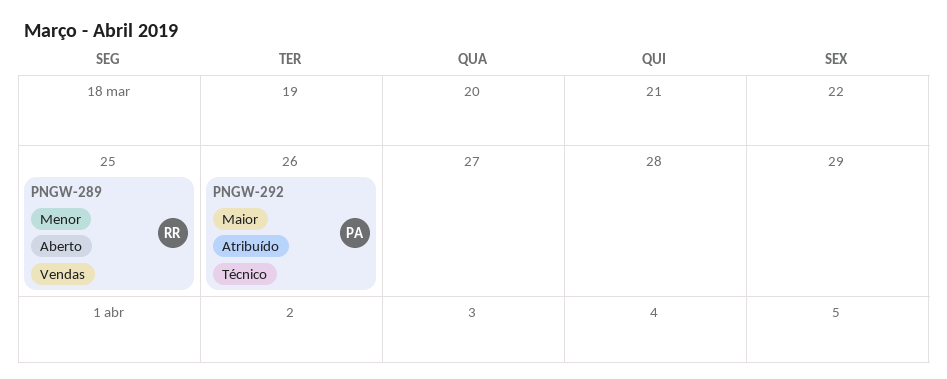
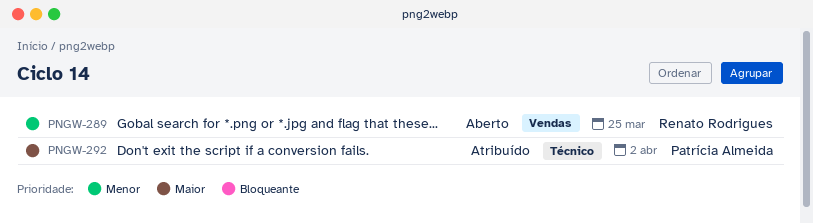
PNGW-292, due: Mar 26 -> Apr 2

